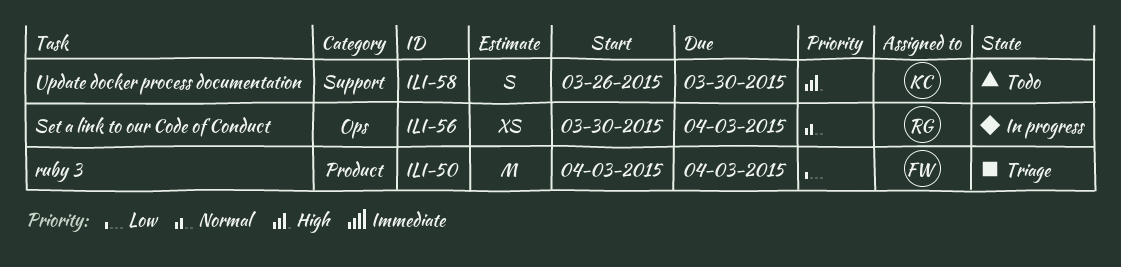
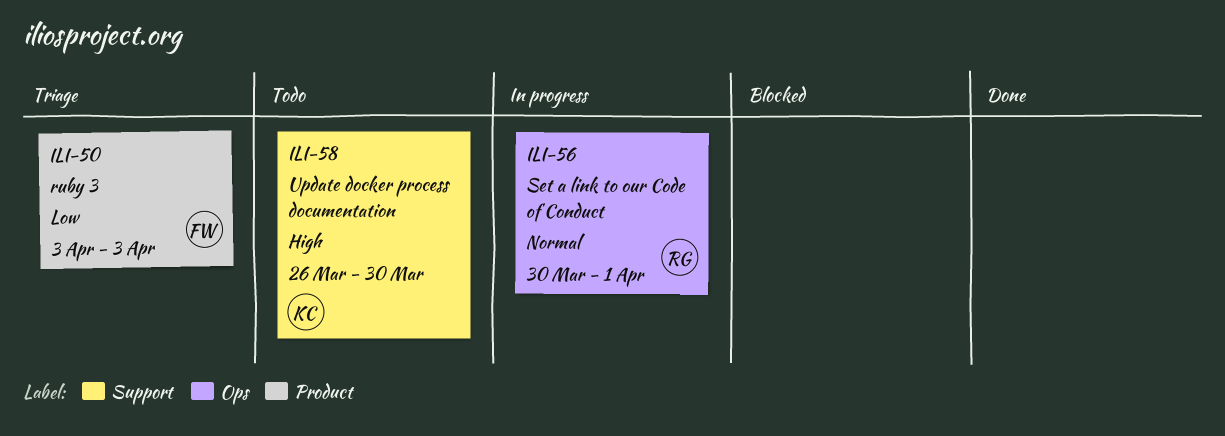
ILI-56, due: Apr 3 -> Apr 1

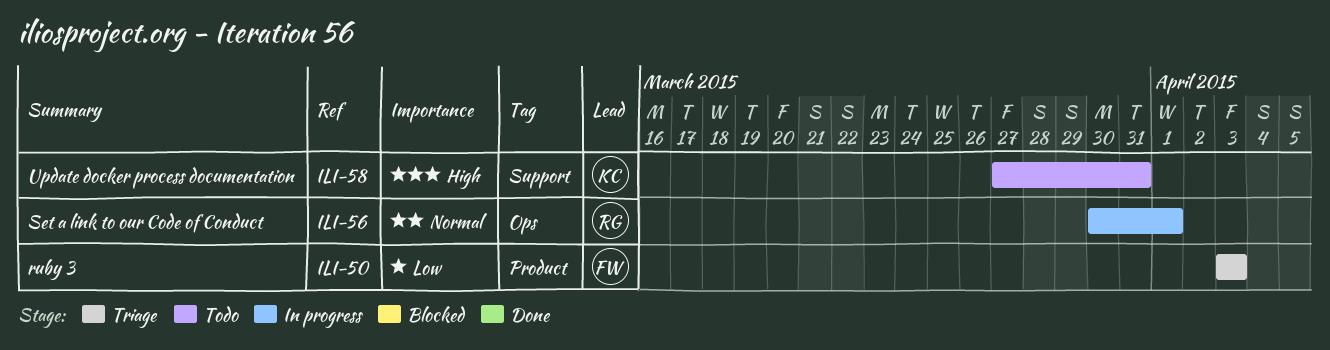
ILI-58, start: Mar 26 -> Mar 27
ILI-58, due: Mar 30 -> Mar 31

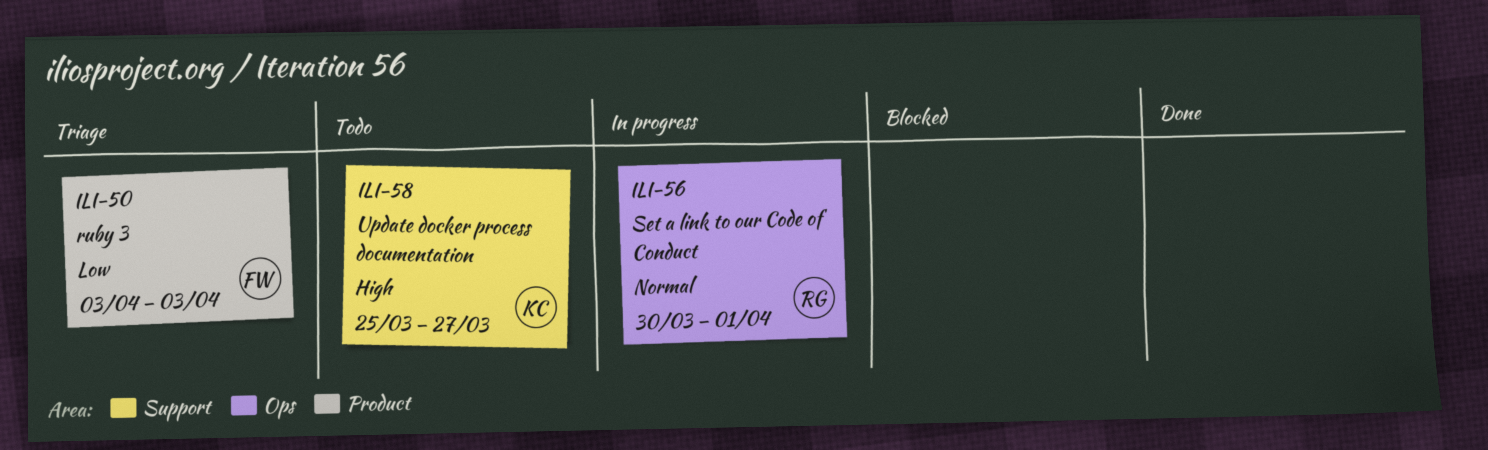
ILI-58, start: Mar 27 -> Mar 25
ILI-58, due: Mar 31 -> Mar 27

